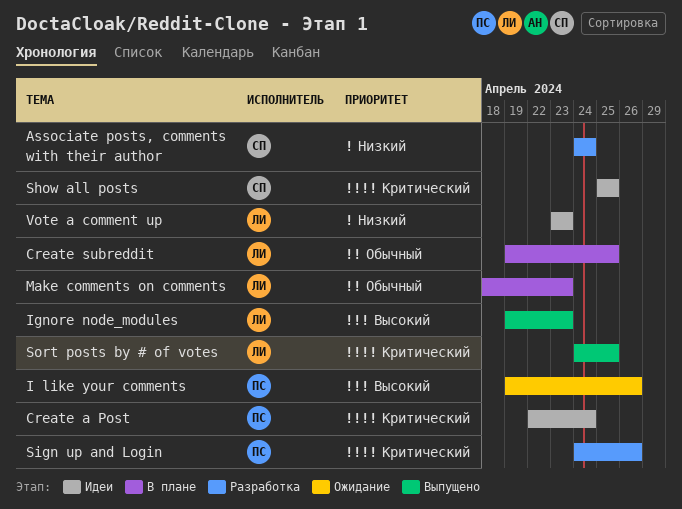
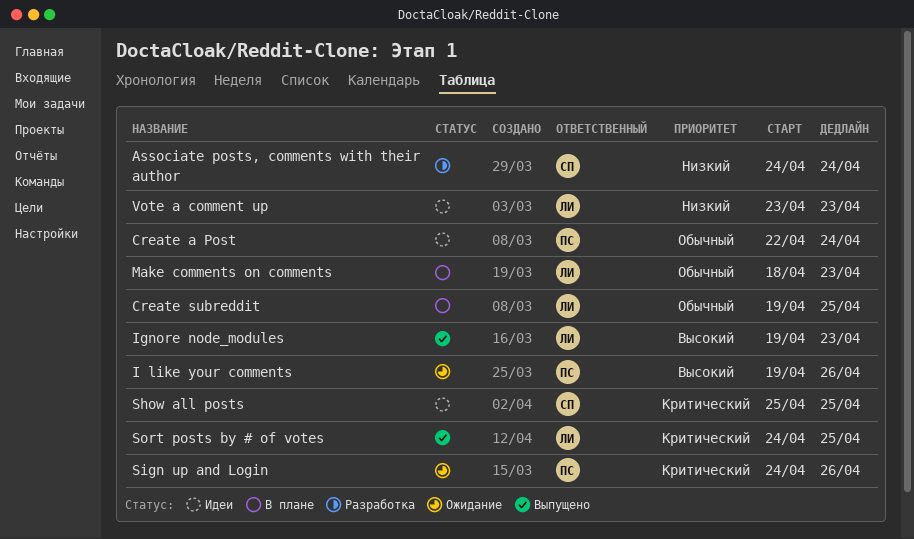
Create a Post, priority: Критический -> Обычный
Sign up and Login, status: Разработка -> Ожидание

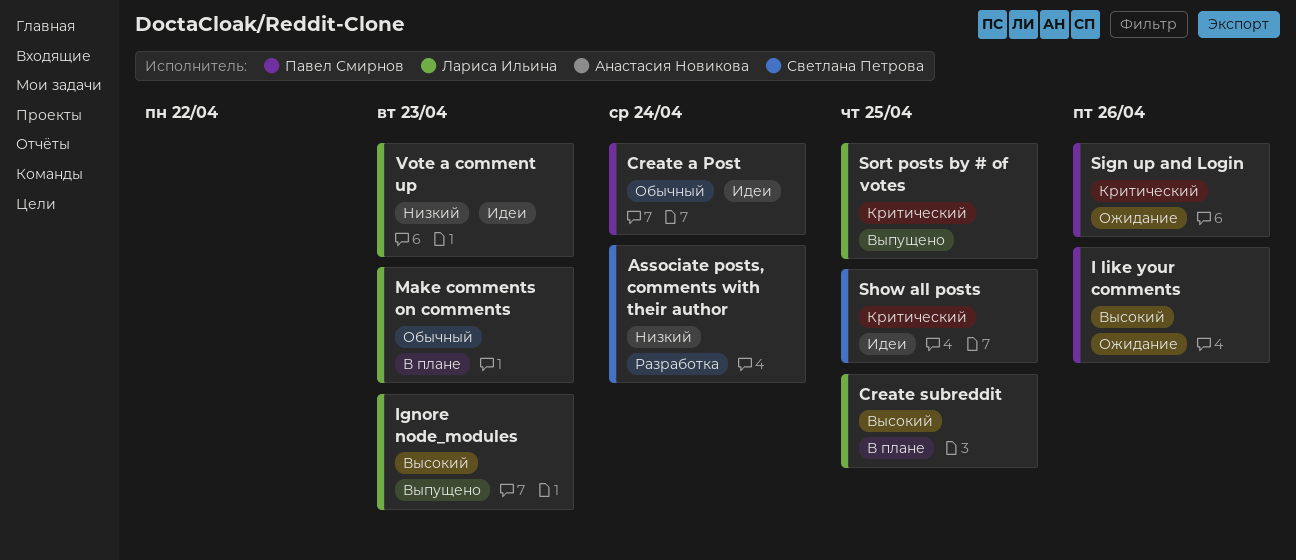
Create subreddit, priority: Обычный -> Высокий

